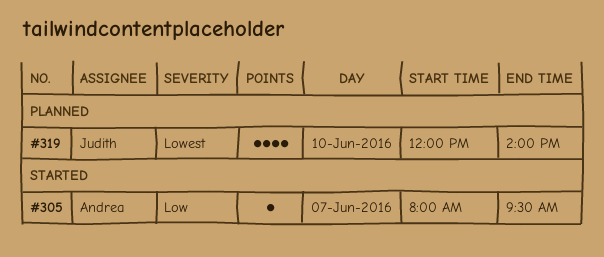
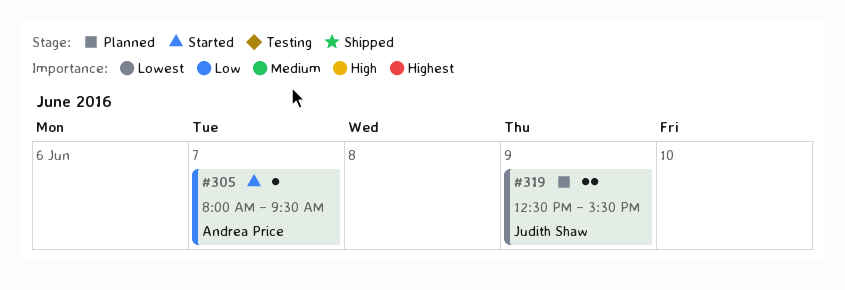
#319, estimate: 4 -> 2
#319, day: Jun 10 -> Jun 9
#319, begins: 12:00 -> 12:30
#319, ends: 14:00 -> 15:30

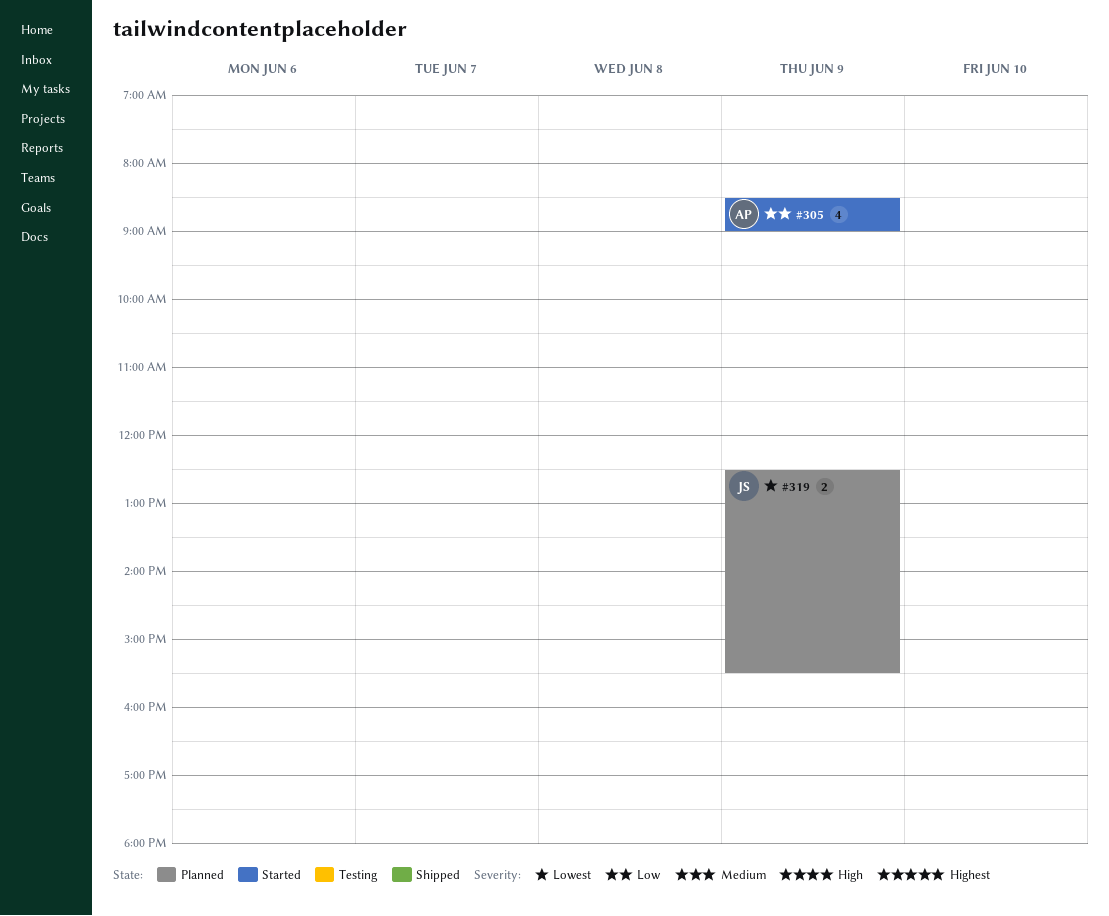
#305, estimate: 1 -> 4
#305, day: Jun 7 -> Jun 9
#305, begins: 08:00 -> 08:30
#305, ends: 09:30 -> 09:00

